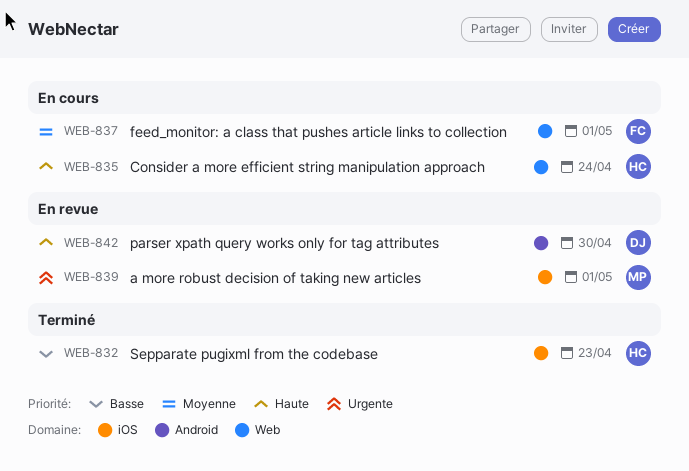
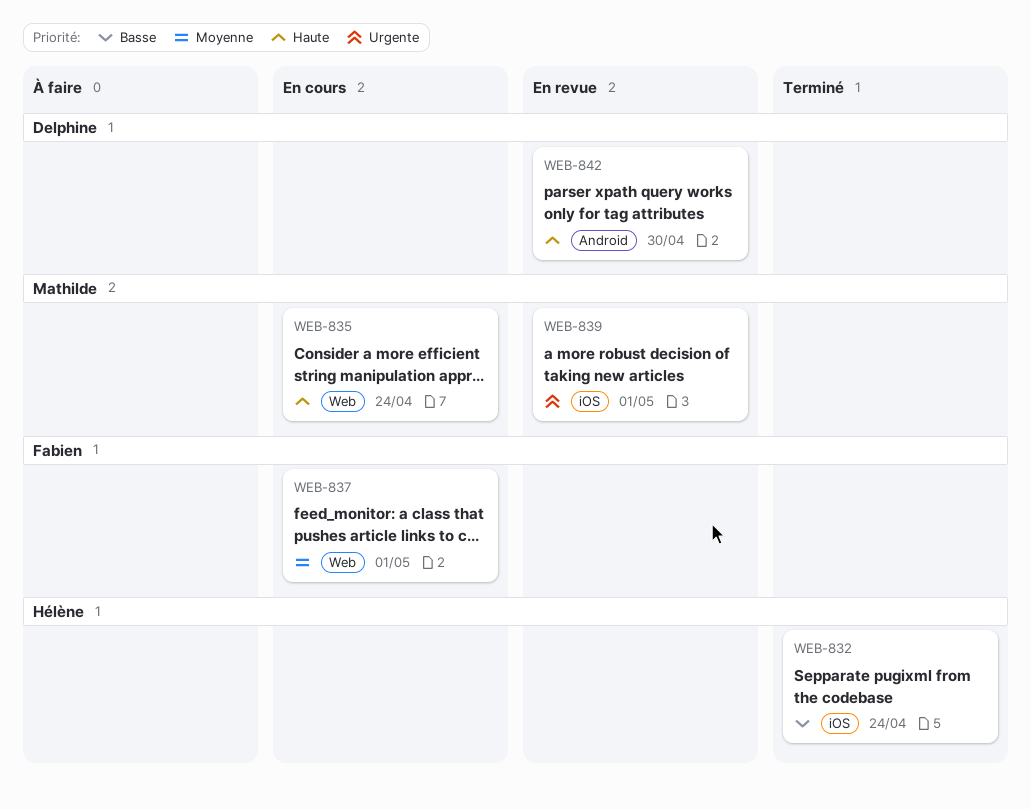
WEB-832, due: Apr 23 -> Apr 24
WEB-835, owner: Hélène -> Mathilde

